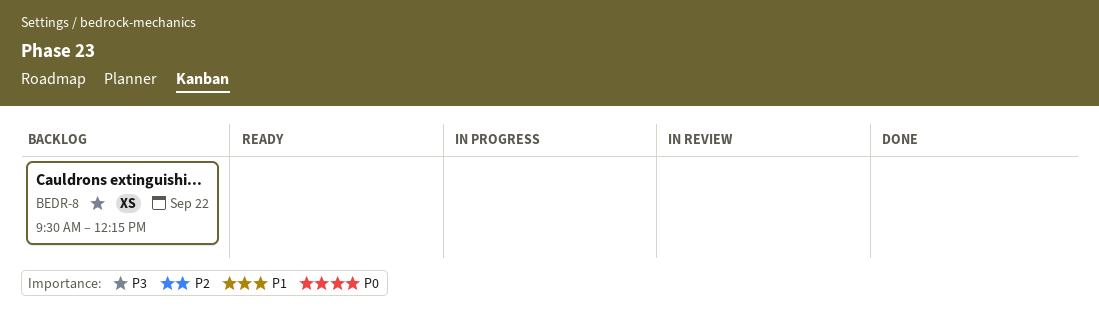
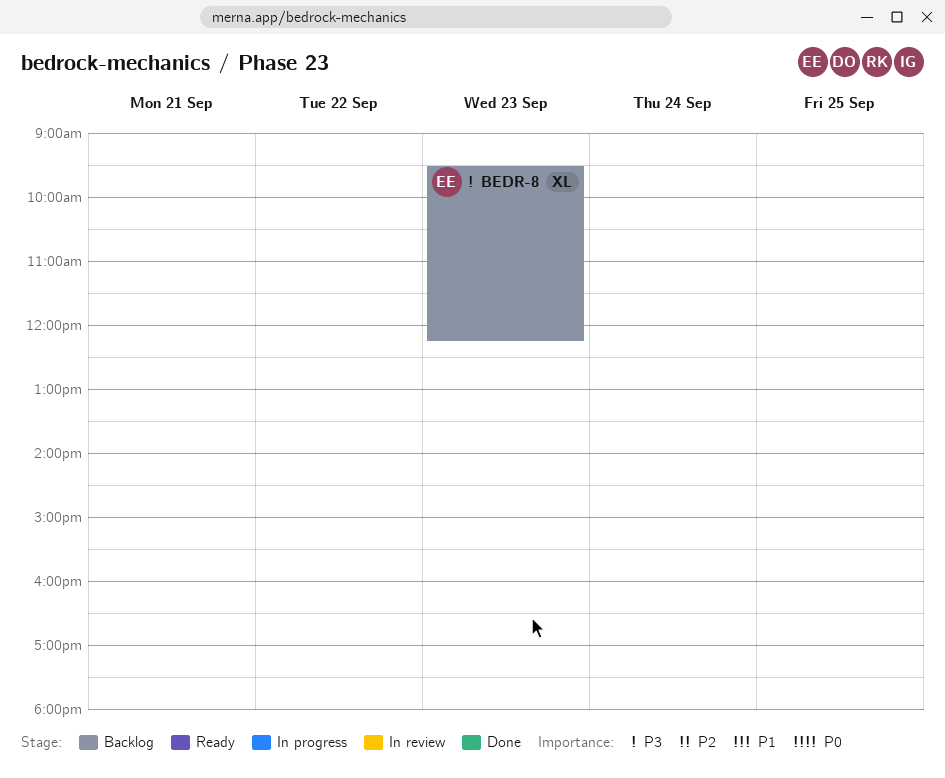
BEDR-8, estimate: XS -> XL
BEDR-8, day: Sep 22 -> Sep 23

